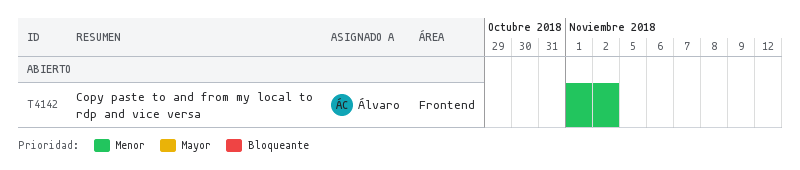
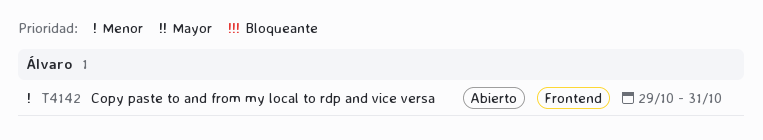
T4142, start: Nov 1 -> Oct 29
T4142, due: Nov 2 -> Oct 31

